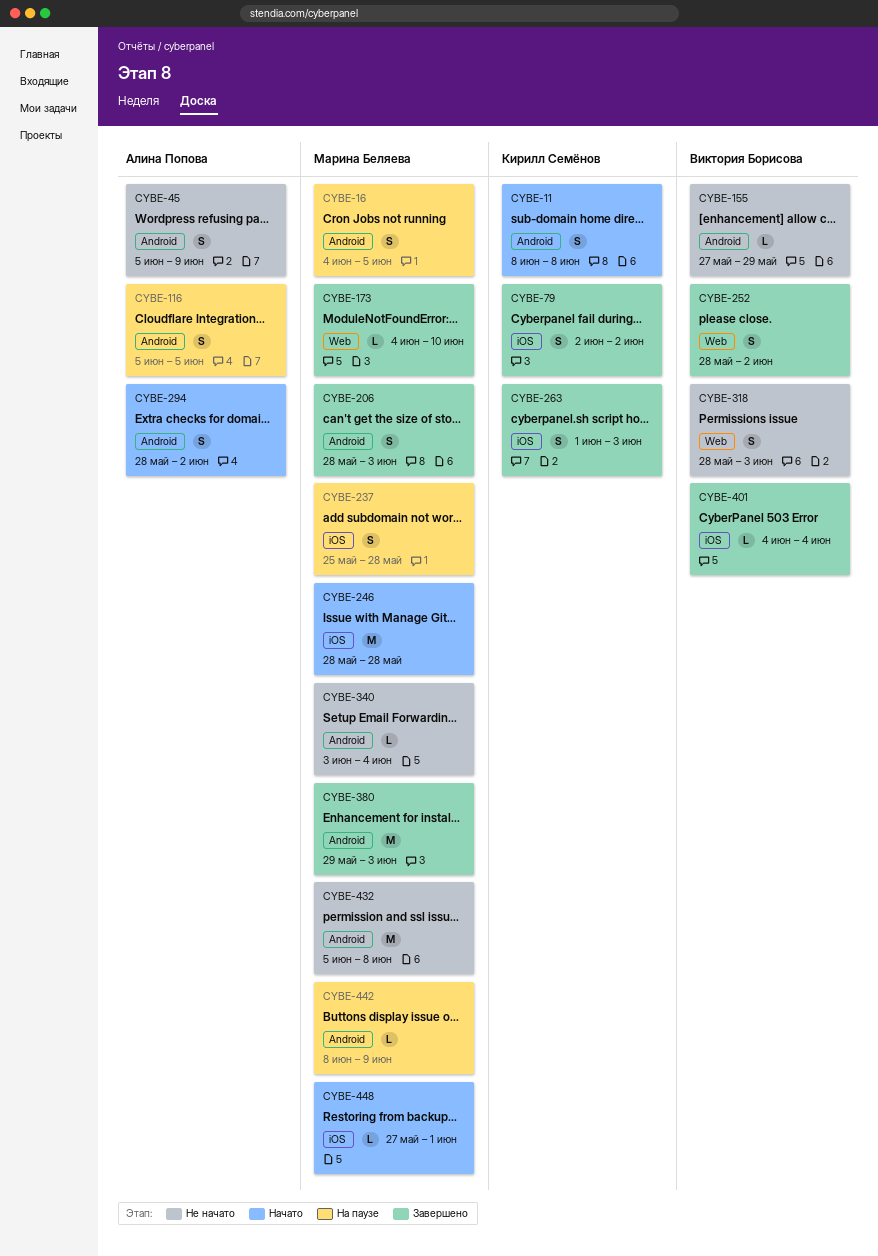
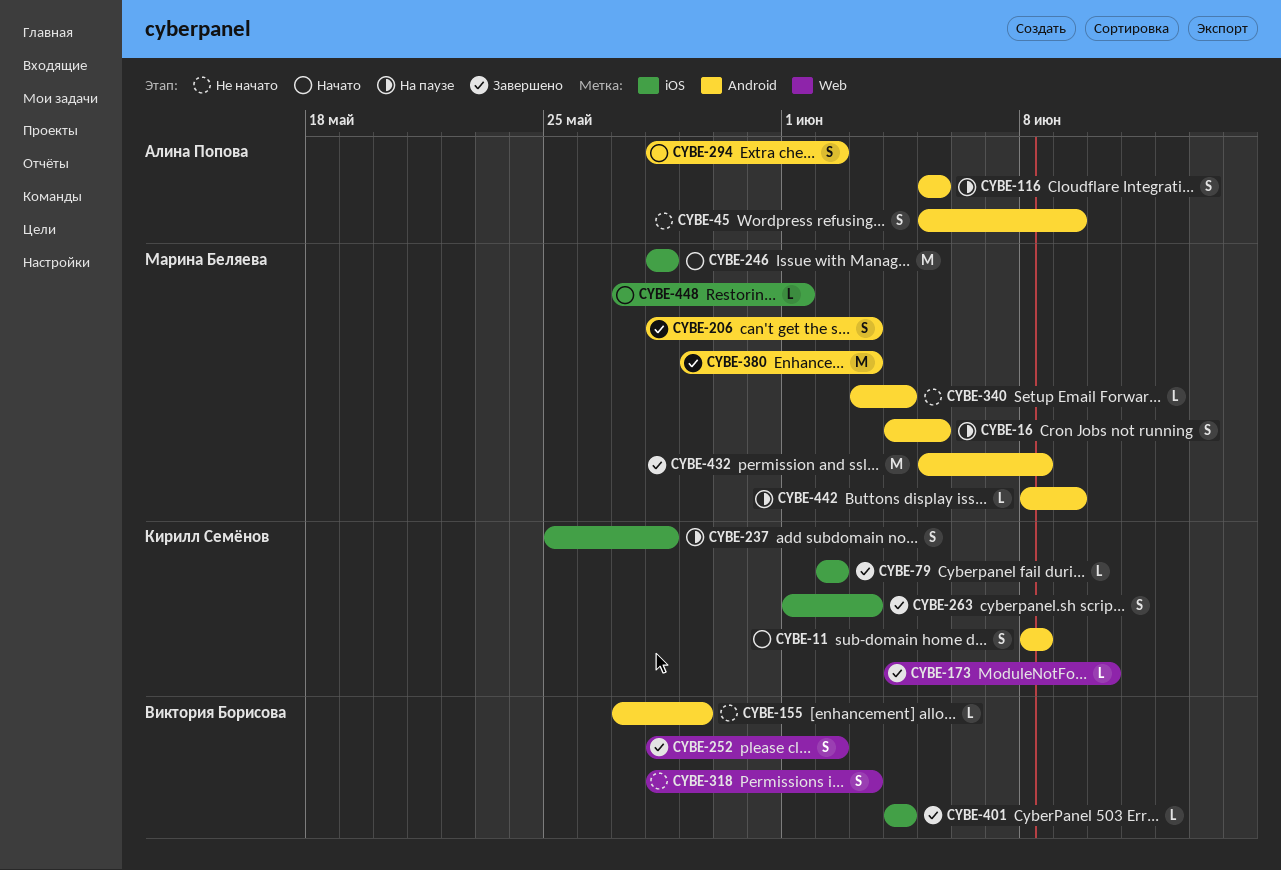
CYBE-79, estimate: S -> L
CYBE-173, owner: Марина Беляева -> Кирилл Семёнов
CYBE-237, owner: Марина Беляева -> Кирилл Семёнов
CYBE-432, status: Не начато -> Завершено

